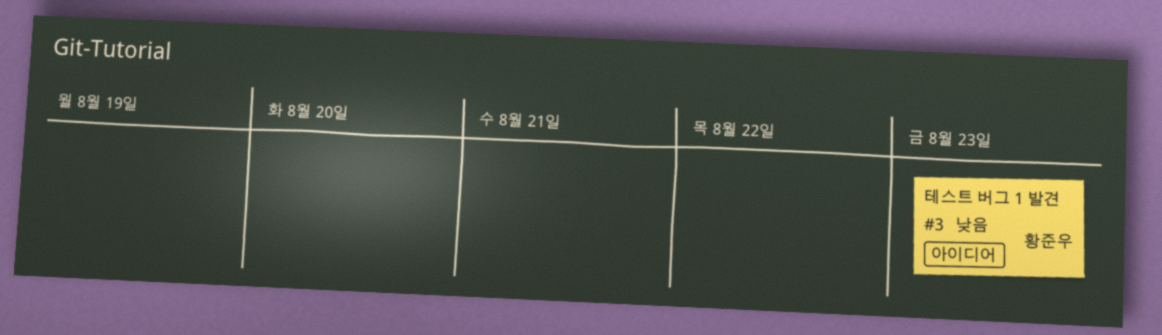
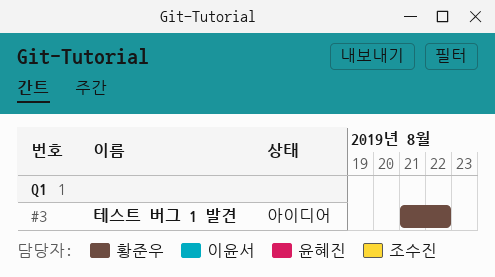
#3, due: Aug 23 -> Aug 22

